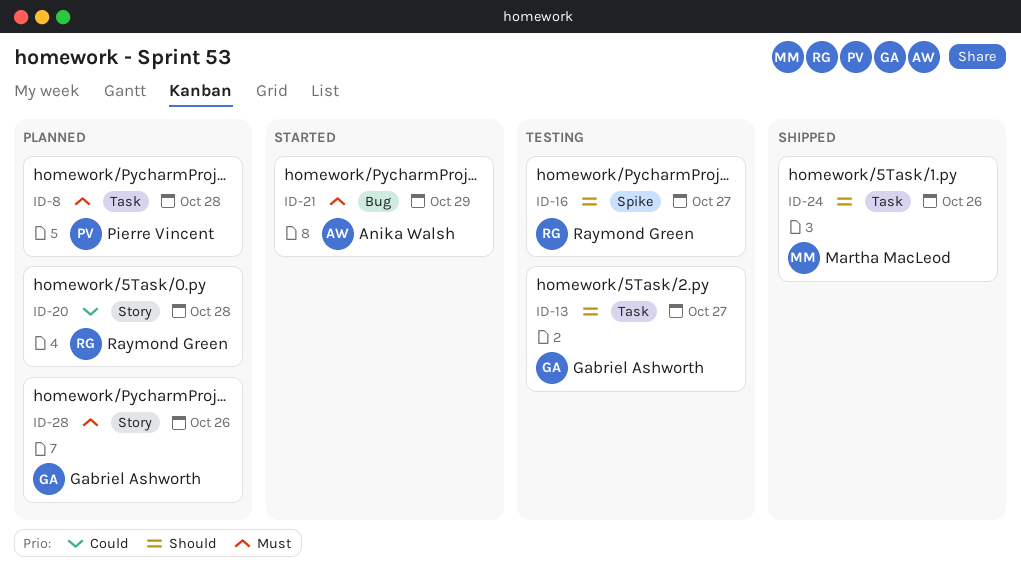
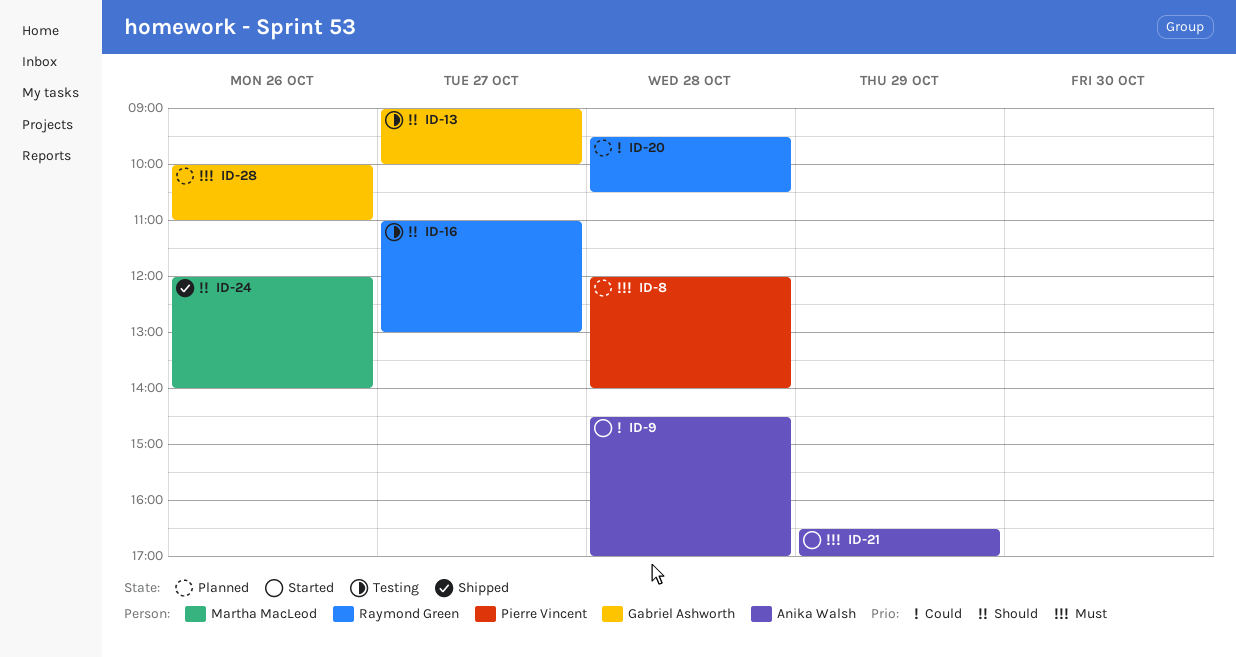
ID-9: none -> present

